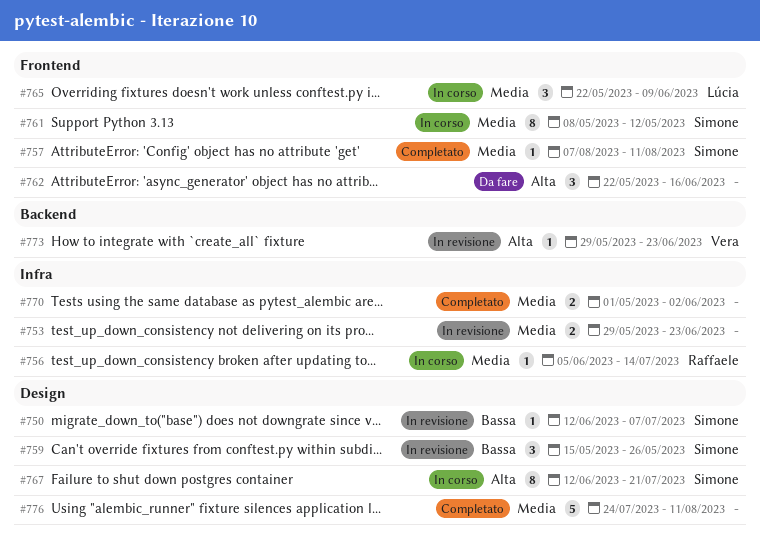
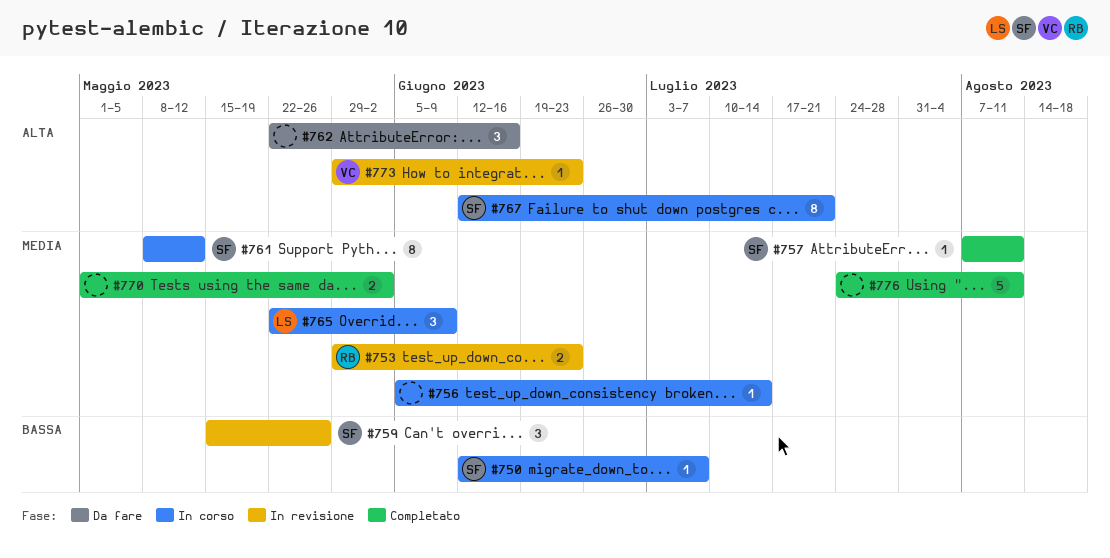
#750, status: In revisione -> In corso
#753, owner: none -> Raffaele
#756, owner: Raffaele -> none

